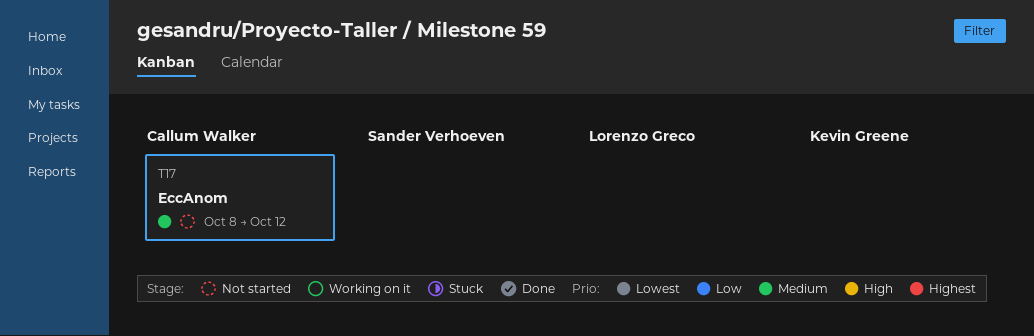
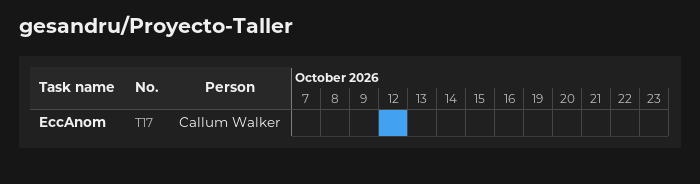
T17, start: Oct 8 -> Oct 12

